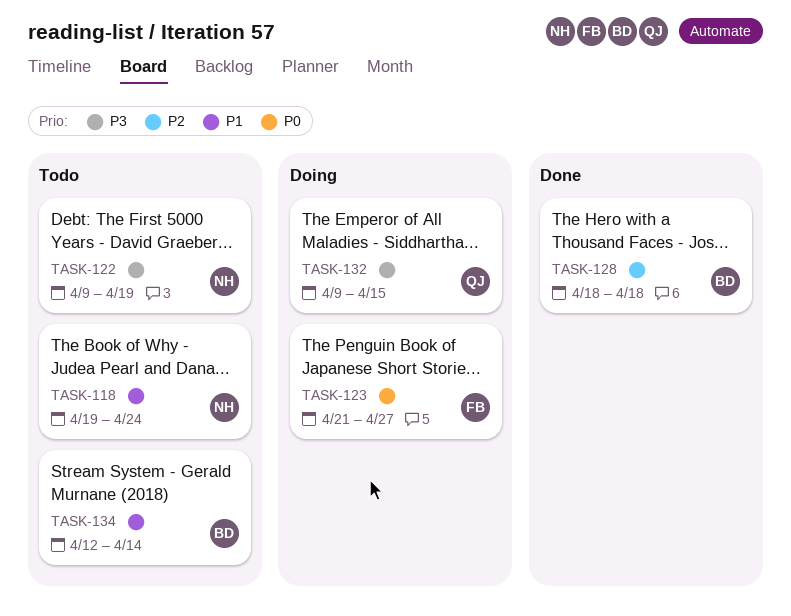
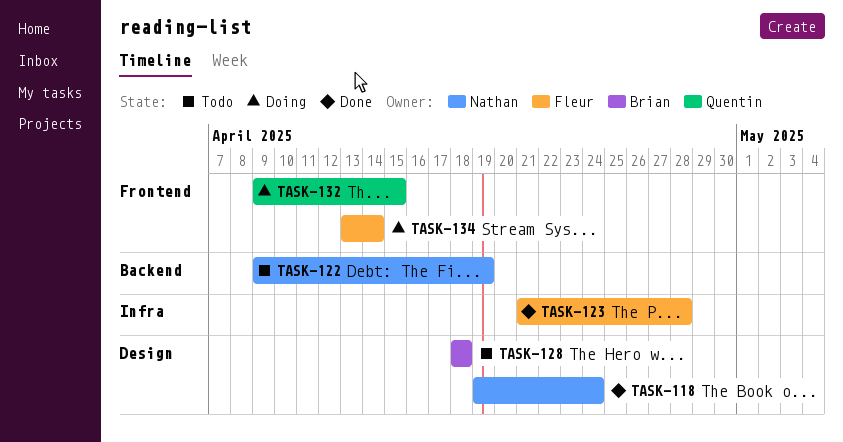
TASK-118, status: Todo -> Done
TASK-123, status: Doing -> Done
TASK-123, due: Apr 27 -> Apr 28
TASK-128, status: Done -> Todo
TASK-134, status: Todo -> Doing
TASK-134, owner: Brian -> Fleur
TASK-134, start: Apr 12 -> Apr 13

